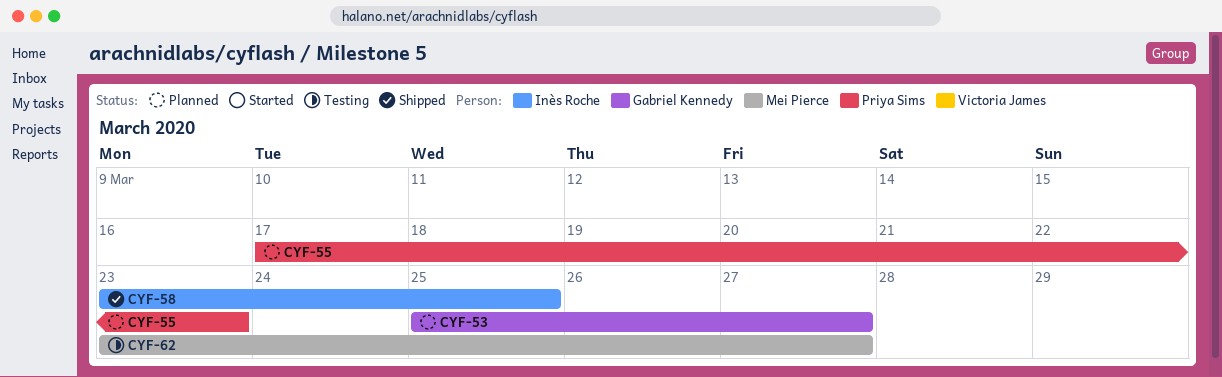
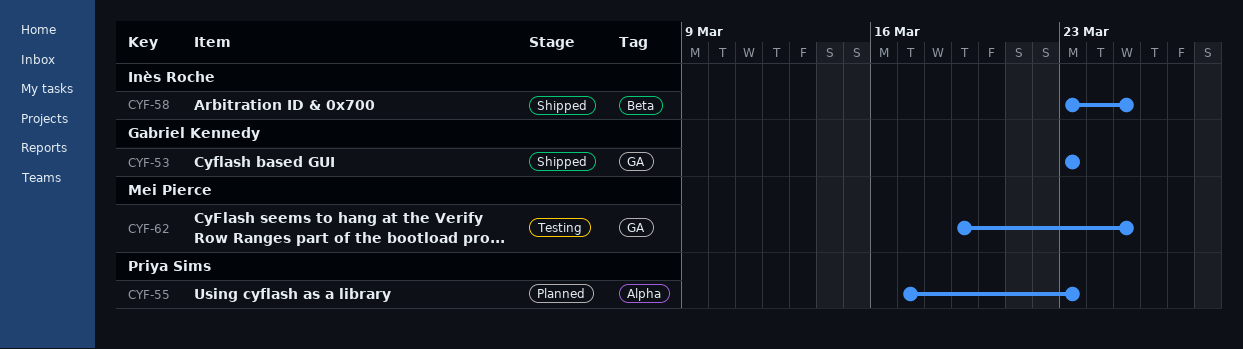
CYF-53, status: Planned -> Shipped
CYF-53, start: Mar 25 -> Mar 23
CYF-53, due: Mar 27 -> Mar 23
CYF-62, start: Mar 23 -> Mar 19
CYF-62, due: Mar 27 -> Mar 25

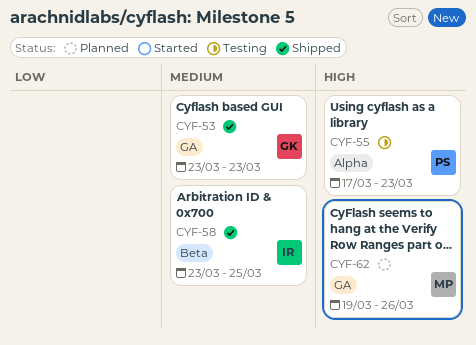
CYF-55, status: Planned -> Testing
CYF-62, status: Testing -> Planned
CYF-62, due: Mar 25 -> Mar 26

